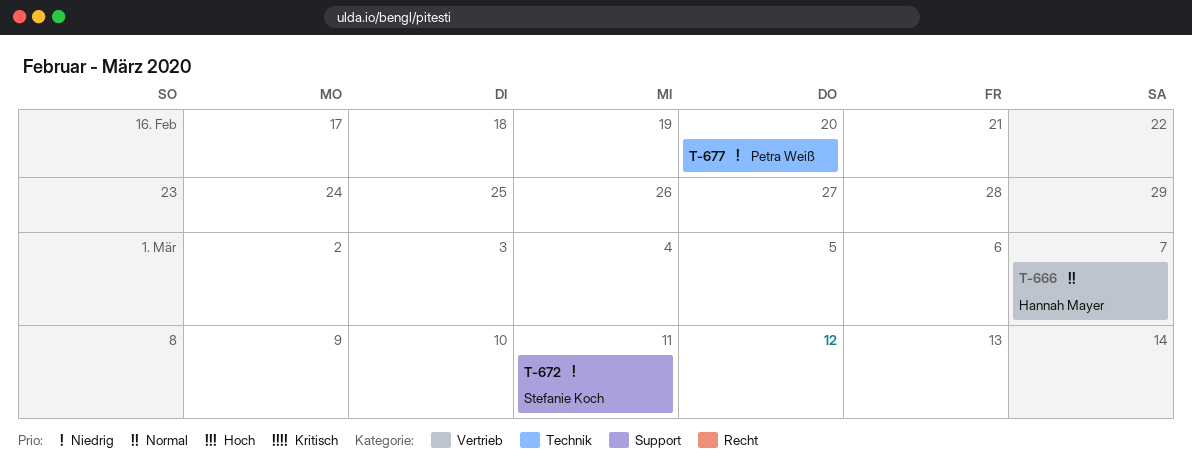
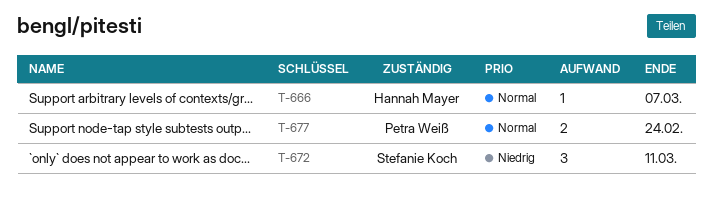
T-677, priority: Niedrig -> Normal
T-677, due: Feb 20 -> Feb 24

